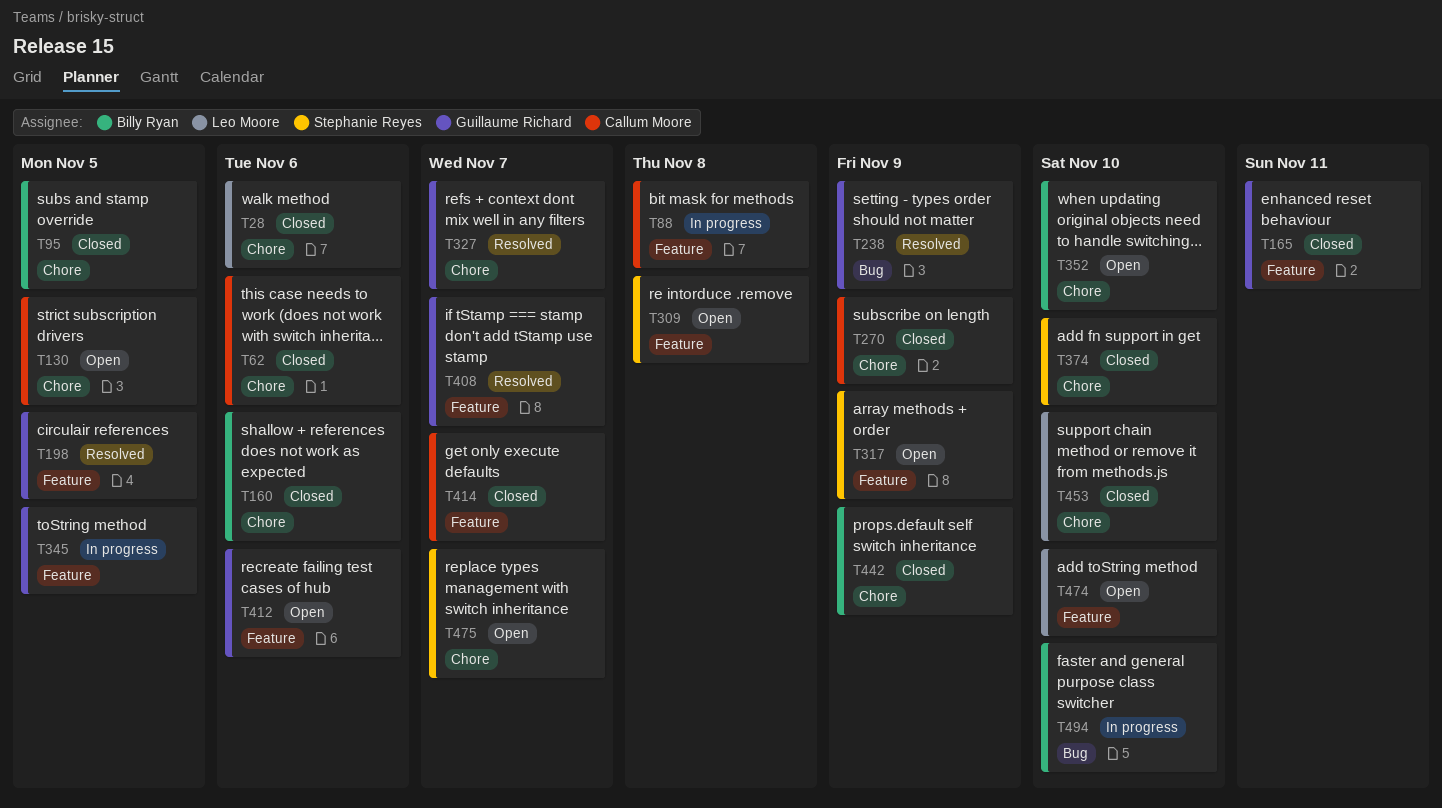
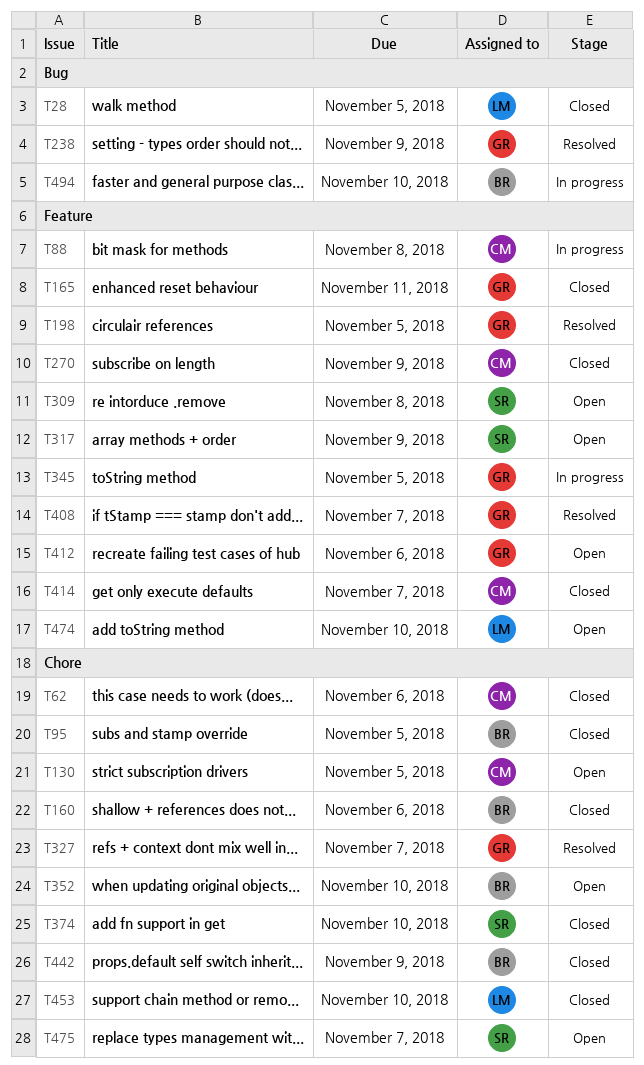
T28, label: Chore -> Bug
T28, due: Nov 6 -> Nov 5
T270, label: Chore -> Feature

